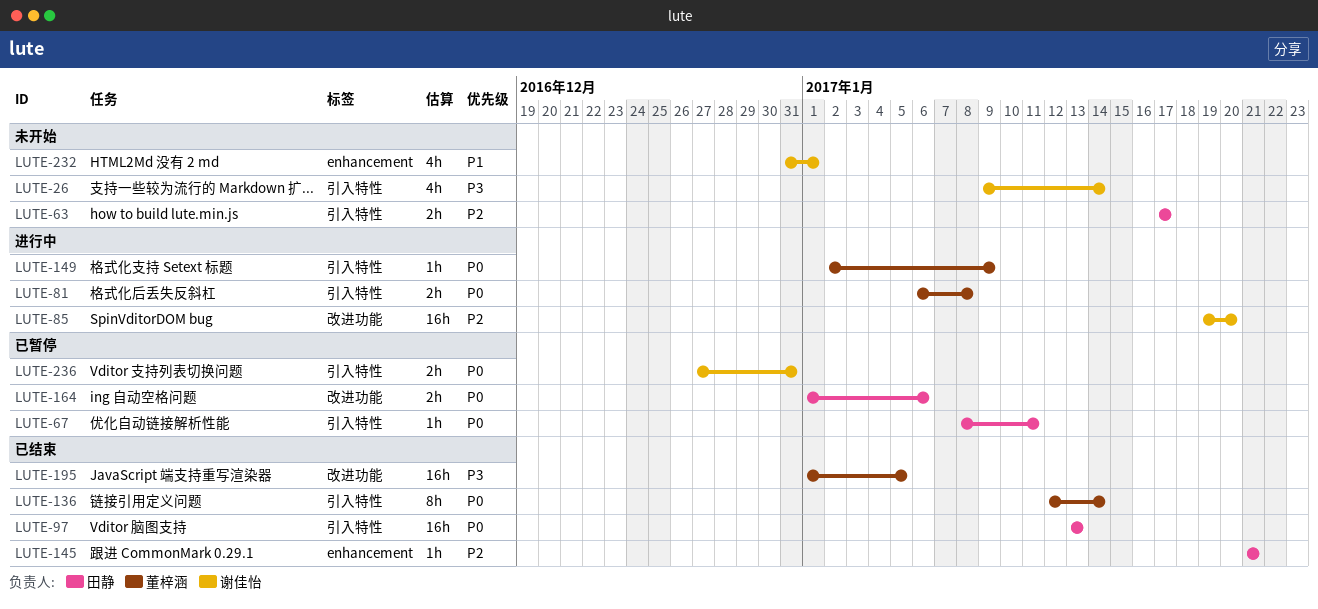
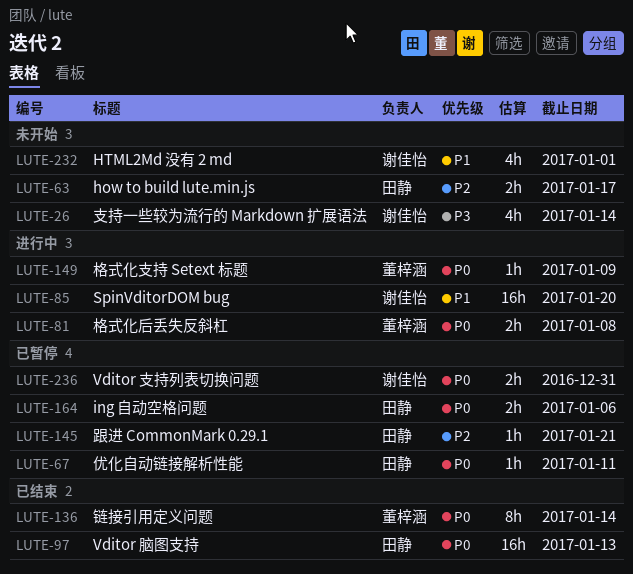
LUTE-85, priority: P2 -> P1
LUTE-145, status: 已结束 -> 已暂停
LUTE-195: present -> none

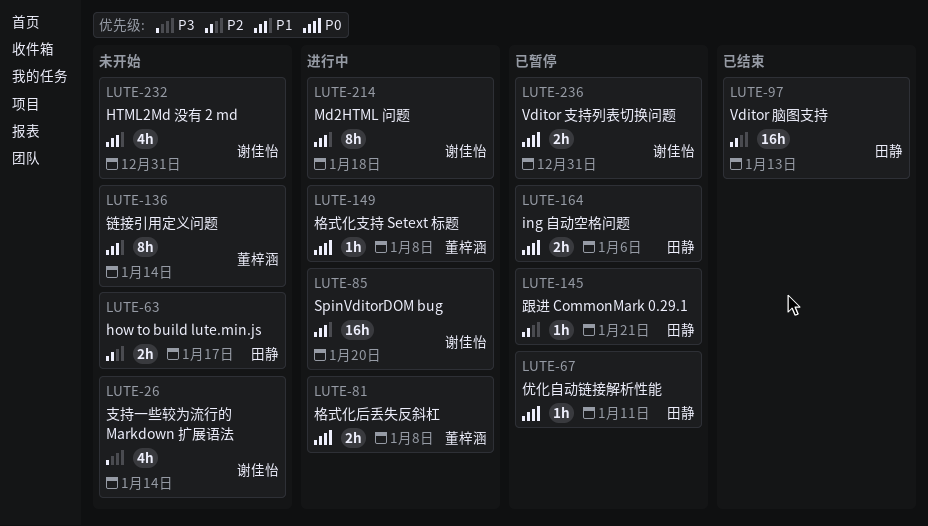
LUTE-97, priority: P0 -> P2
LUTE-136, status: 已结束 -> 未开始
LUTE-136, priority: P0 -> P1
LUTE-149, due: Jan 9 -> Jan 8
LUTE-214: none -> present
LUTE-232, due: Jan 1 -> Dec 31

